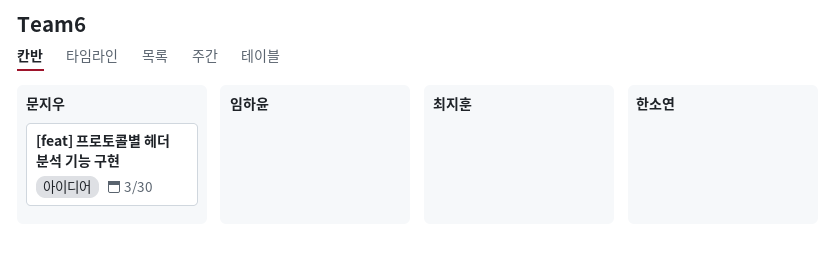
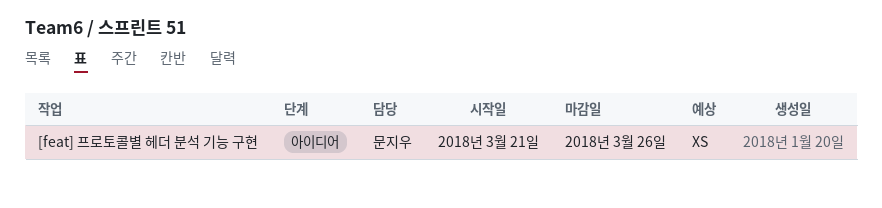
[feat] 프로토콜별 헤더 분석 기능 구현, due: Mar 30 -> Mar 26

